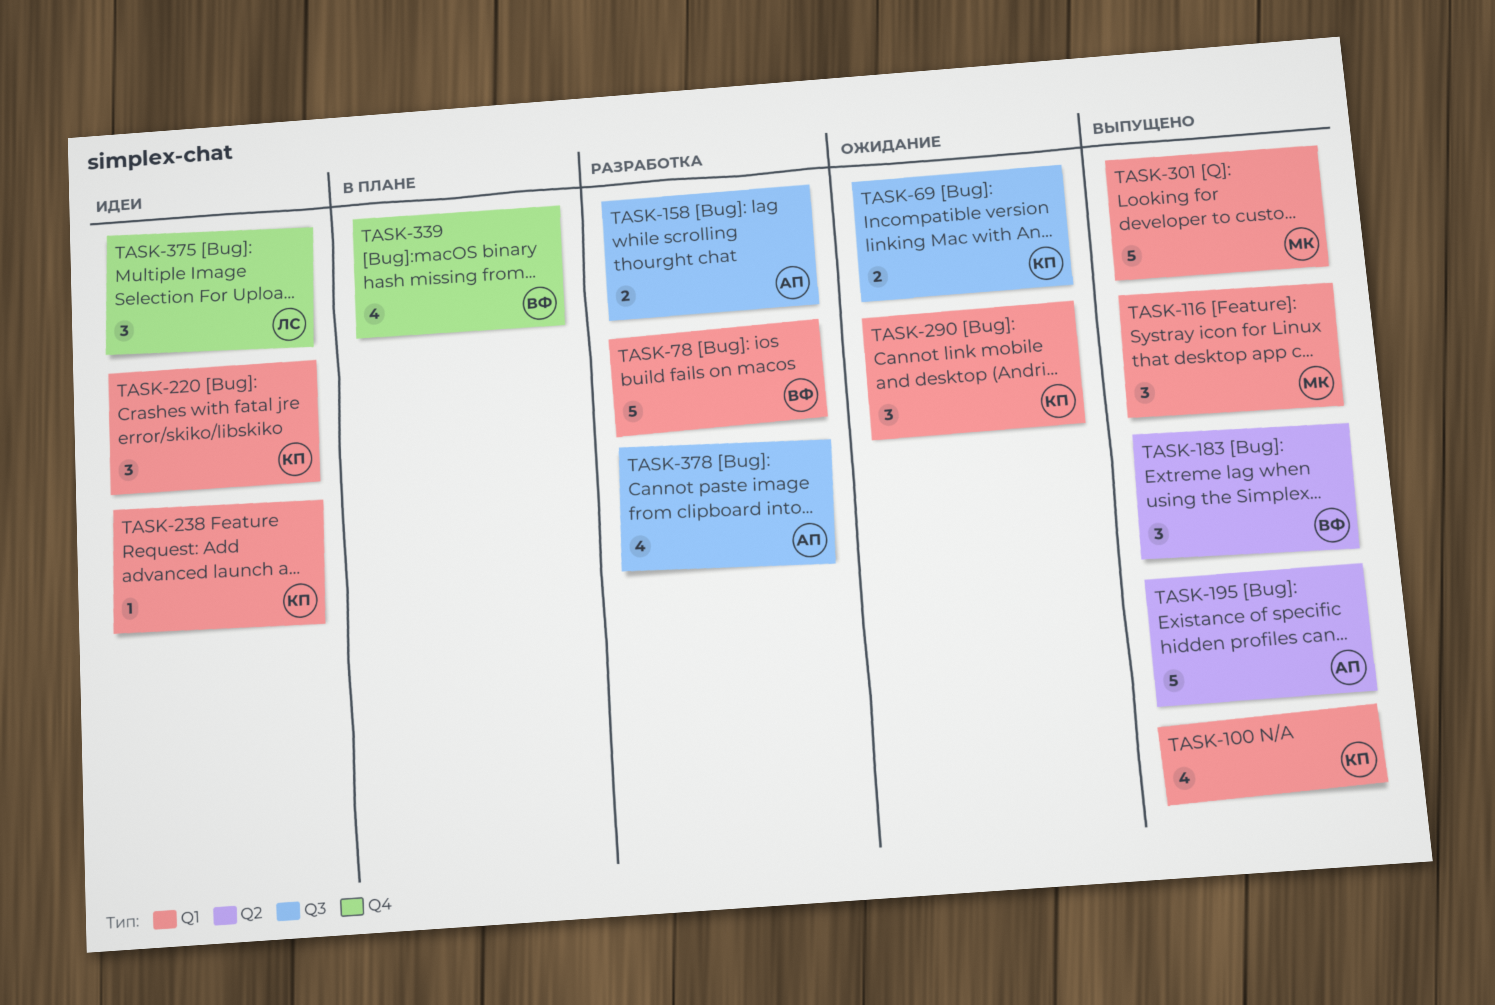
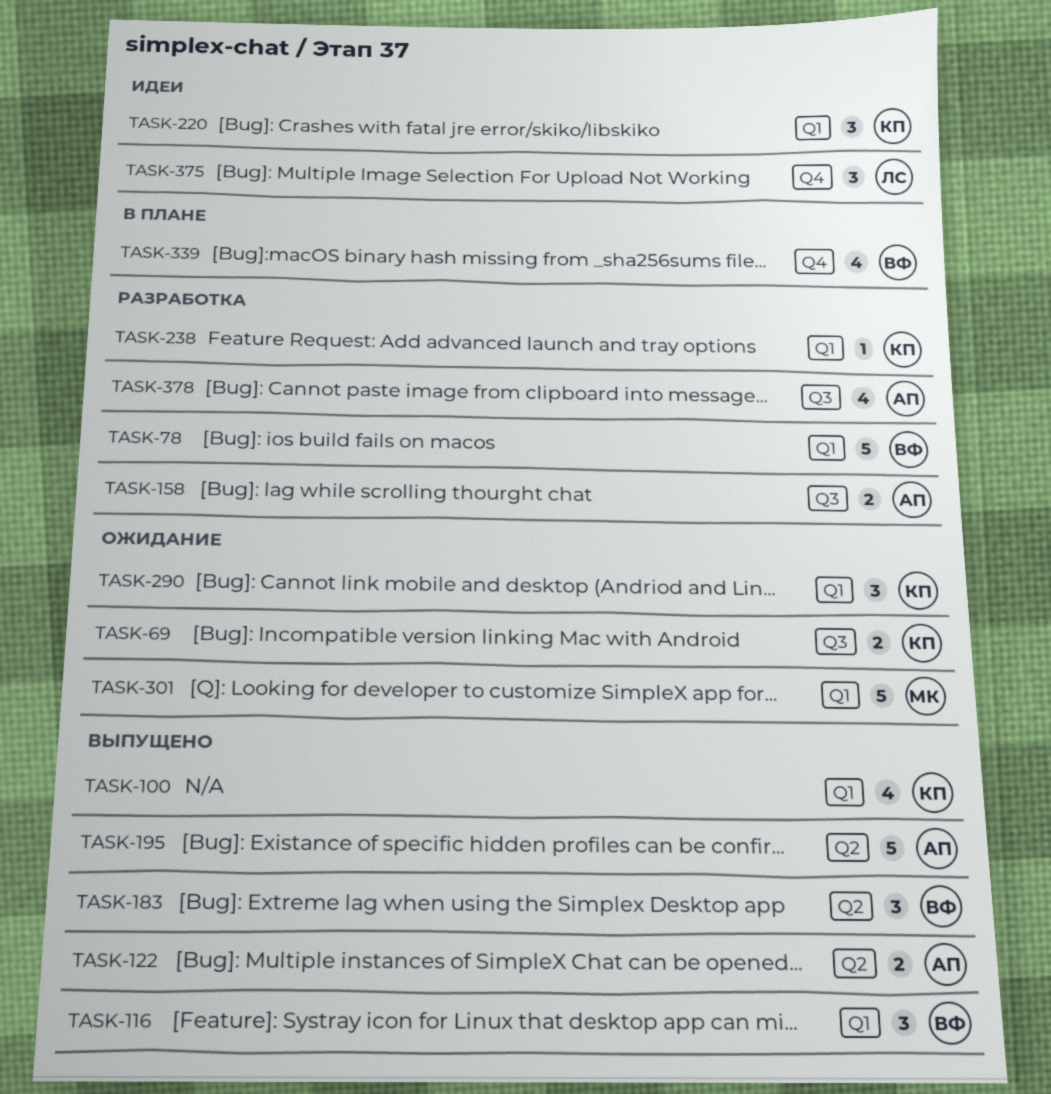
TASK-116, owner: МК -> ВФ
TASK-122: none -> present
TASK-238, status: Идеи -> Разработка
TASK-301, status: Выпущено -> Ожидание

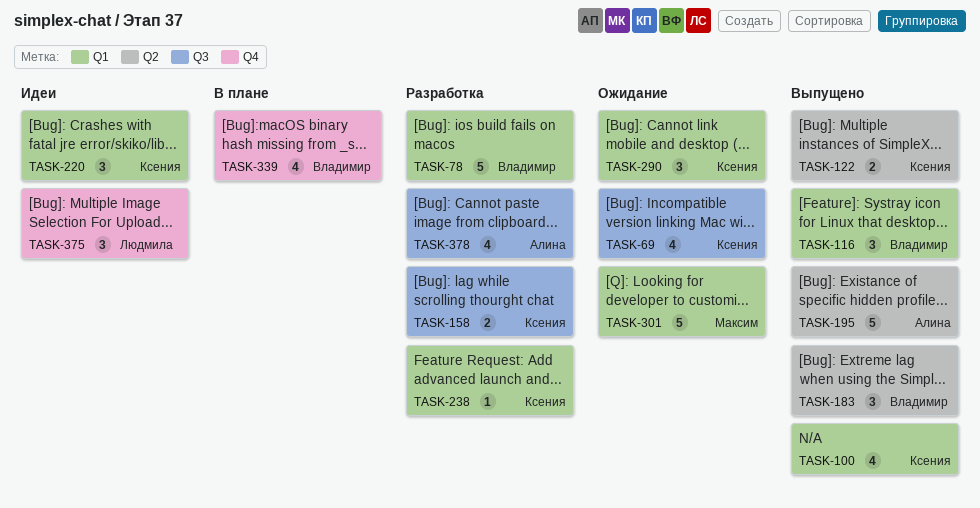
TASK-69, estimate: 2 -> 4
TASK-122, owner: Алина -> Ксения
TASK-158, owner: Алина -> Ксения

